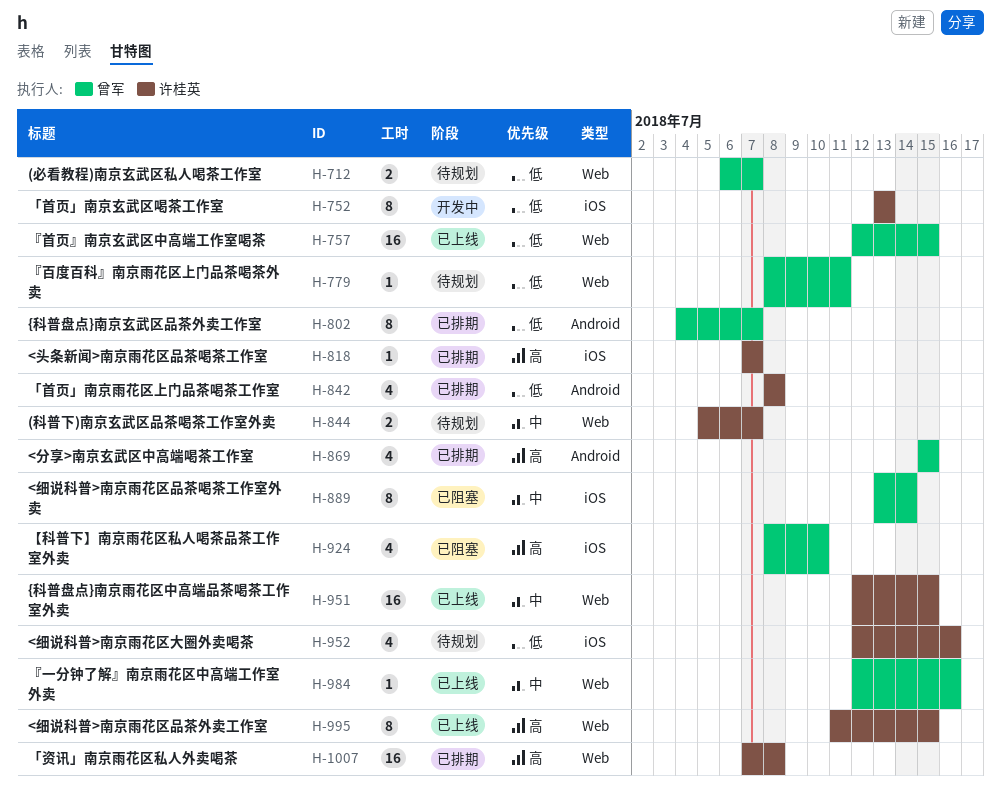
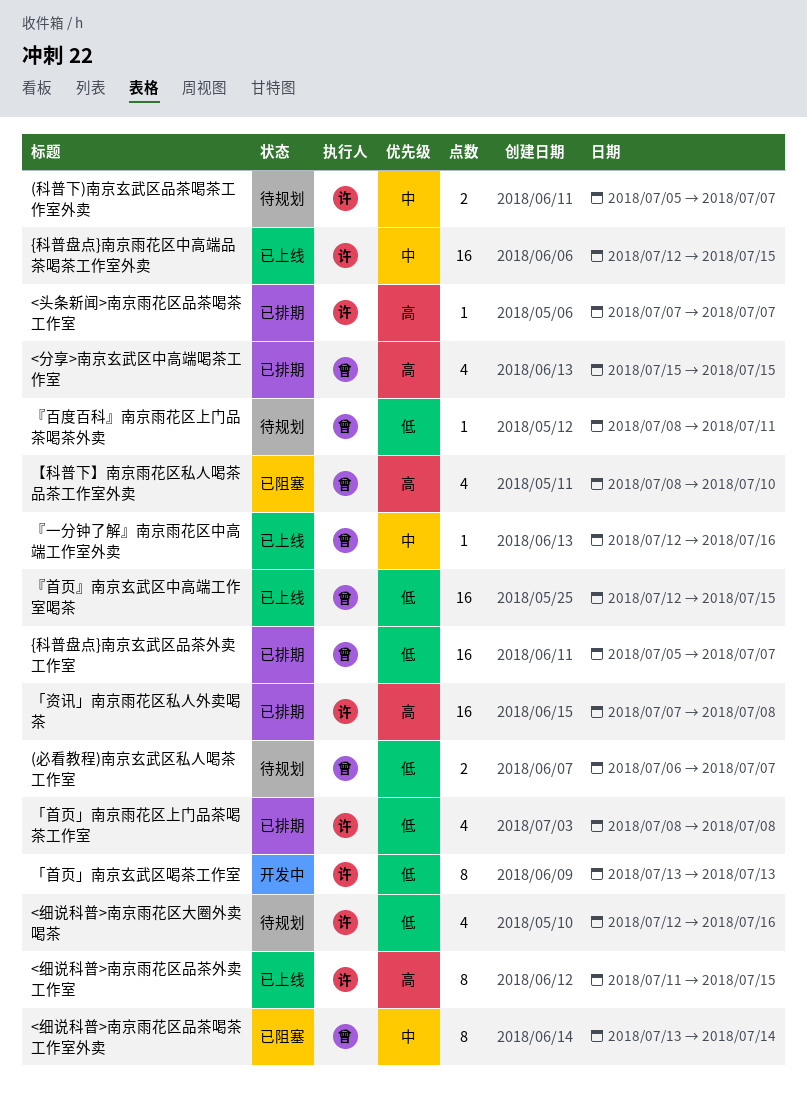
{科普盘点}南京玄武区品茶外卖工作室, estimate: 8 -> 16
{科普盘点}南京玄武区品茶外卖工作室, start: Jul 4 -> Jul 5

